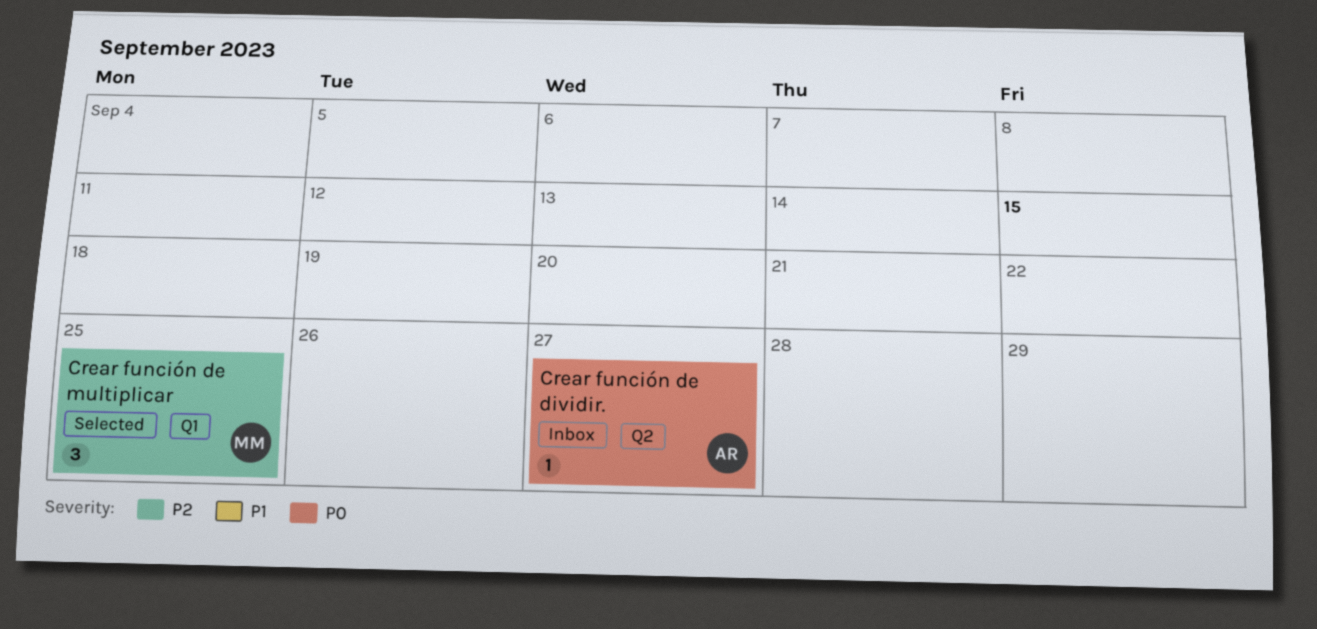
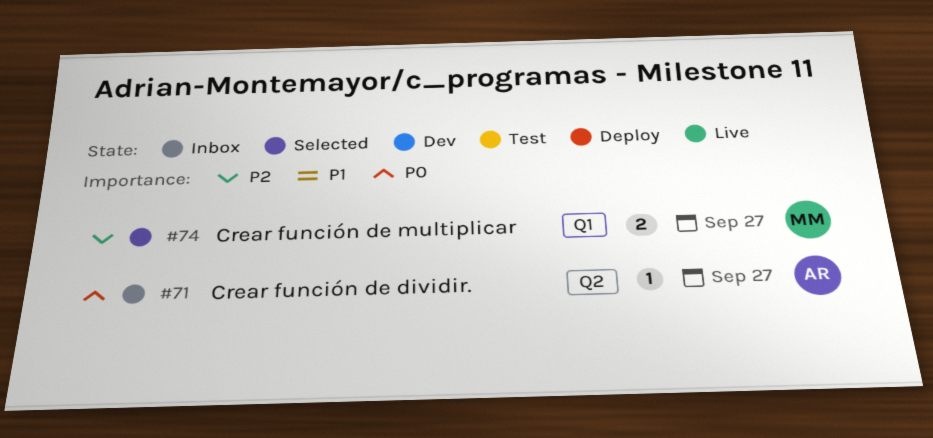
Crear función de multiplicar, estimate: 3 -> 2
Crear función de multiplicar, due: Sep 25 -> Sep 27

